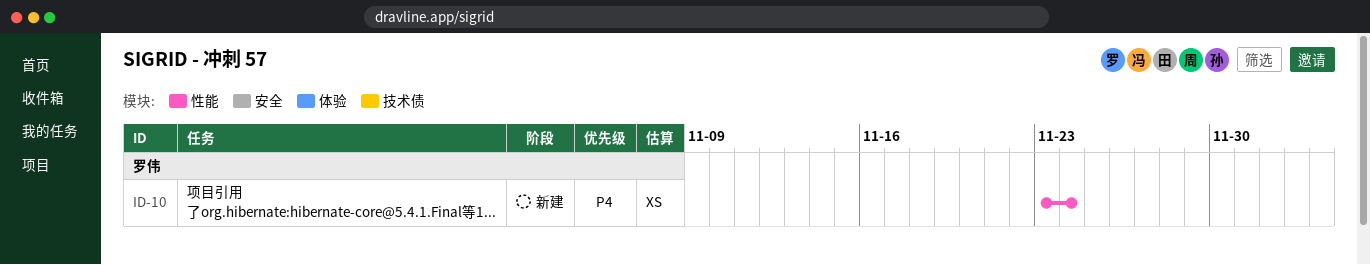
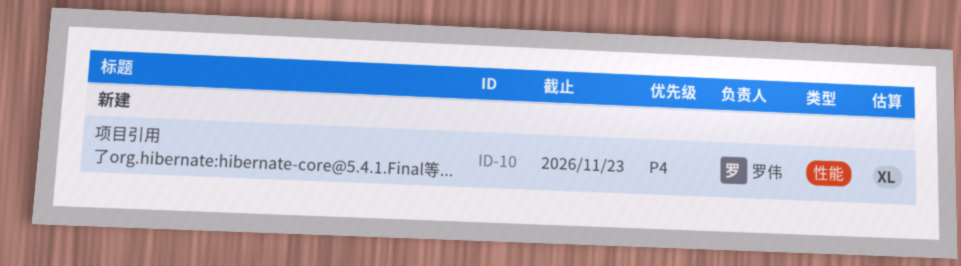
ID-10, estimate: XS -> XL
ID-10, due: Nov 24 -> Nov 23

